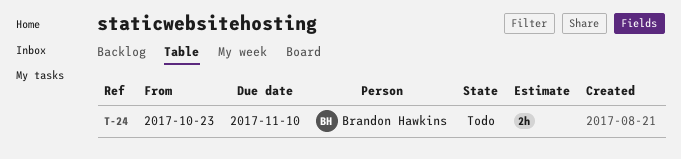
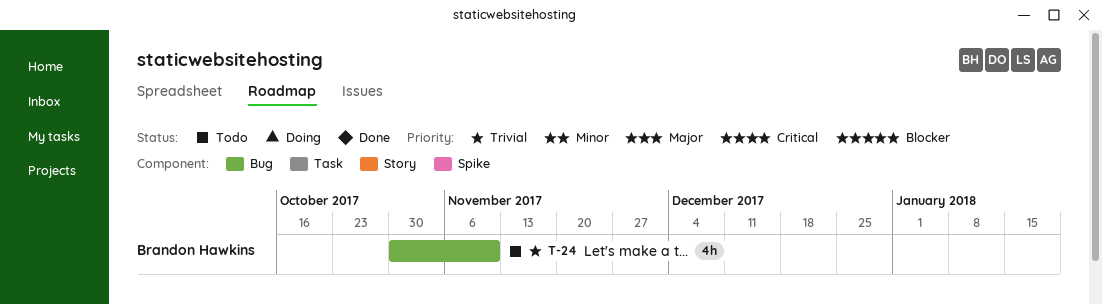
T-24, estimate: 2h -> 4h
T-24, start: Oct 23 -> Oct 30

